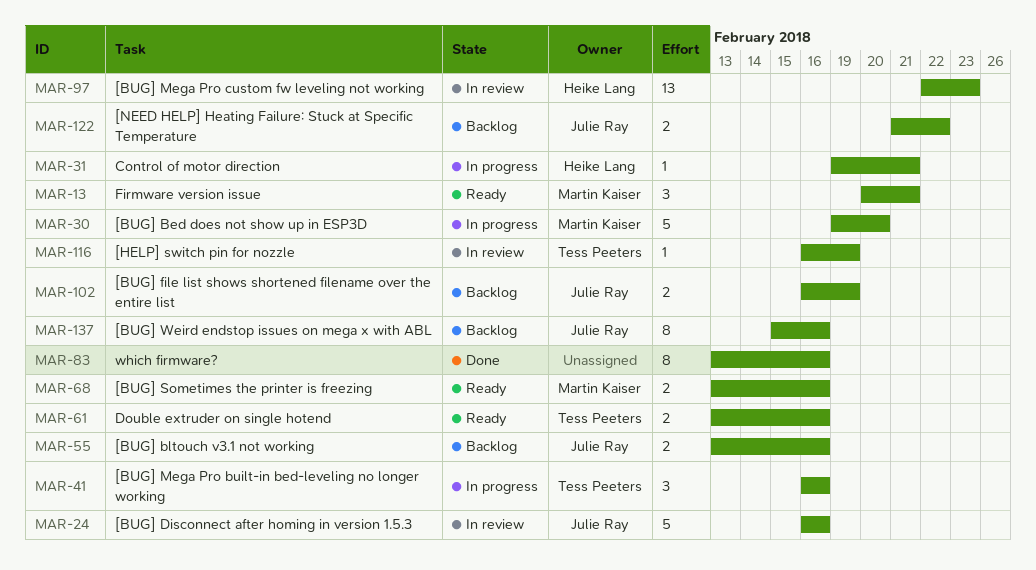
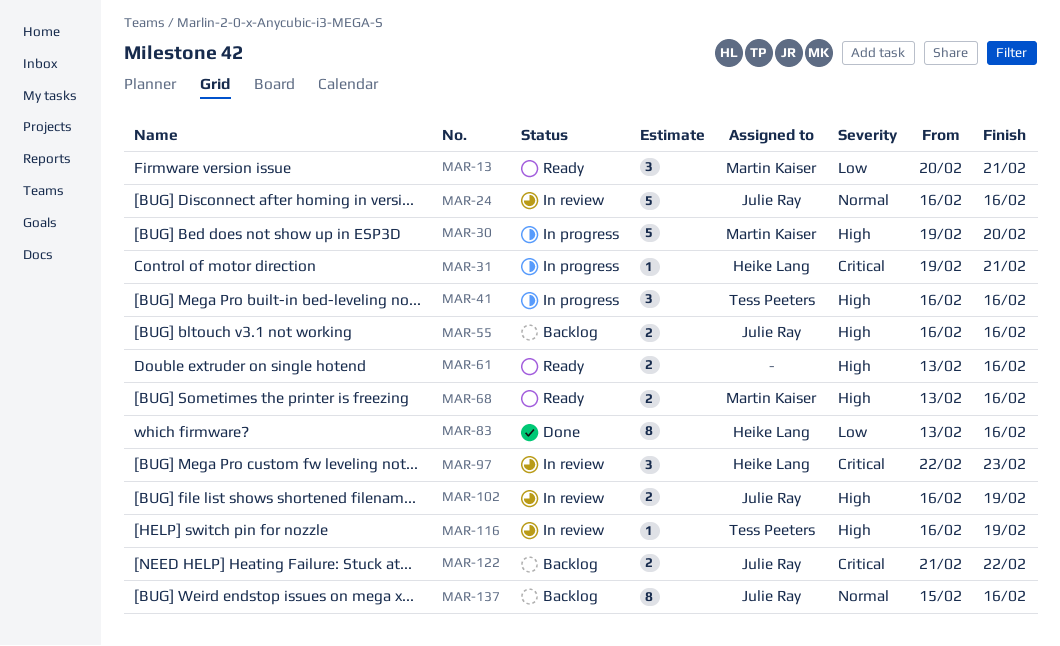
MAR-55, start: Feb 13 -> Feb 16
MAR-61, owner: Tess Peeters -> none
MAR-83, owner: none -> Heike Lang
MAR-97, estimate: 13 -> 3
MAR-102, status: Backlog -> In review

